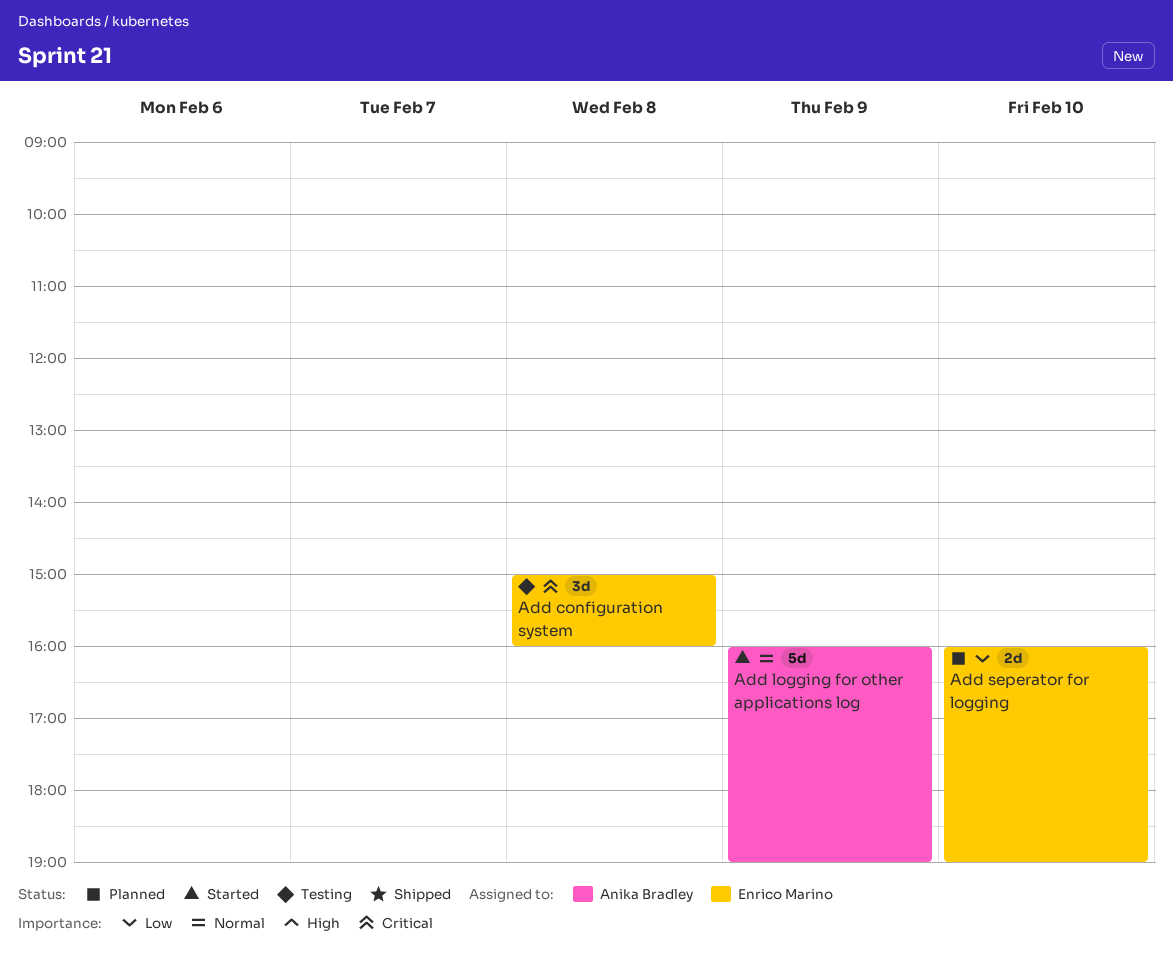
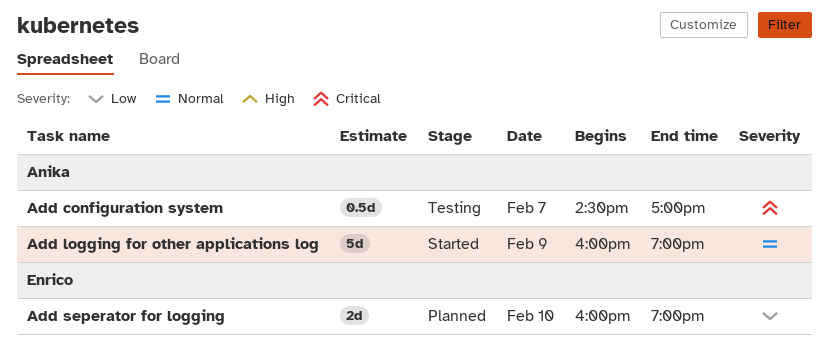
Add configuration system, owner: Enrico Marino -> Anika Bradley
Add configuration system, estimate: 3d -> 0.5d
Add configuration system, day: Feb 8 -> Feb 7
Add configuration system, begins: 15:00 -> 14:30
Add configuration system, ends: 16:00 -> 17:00

